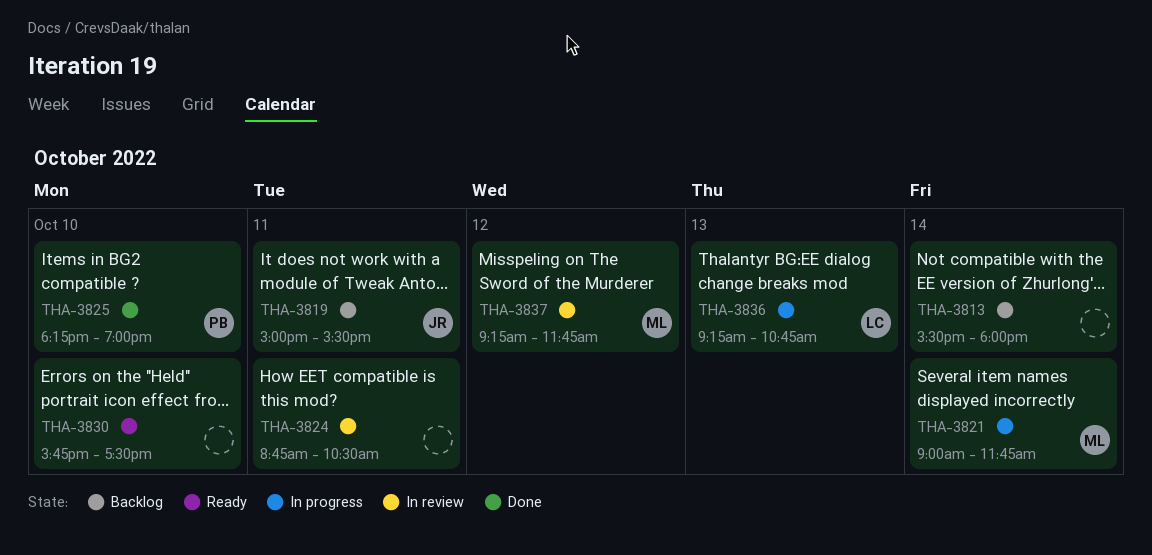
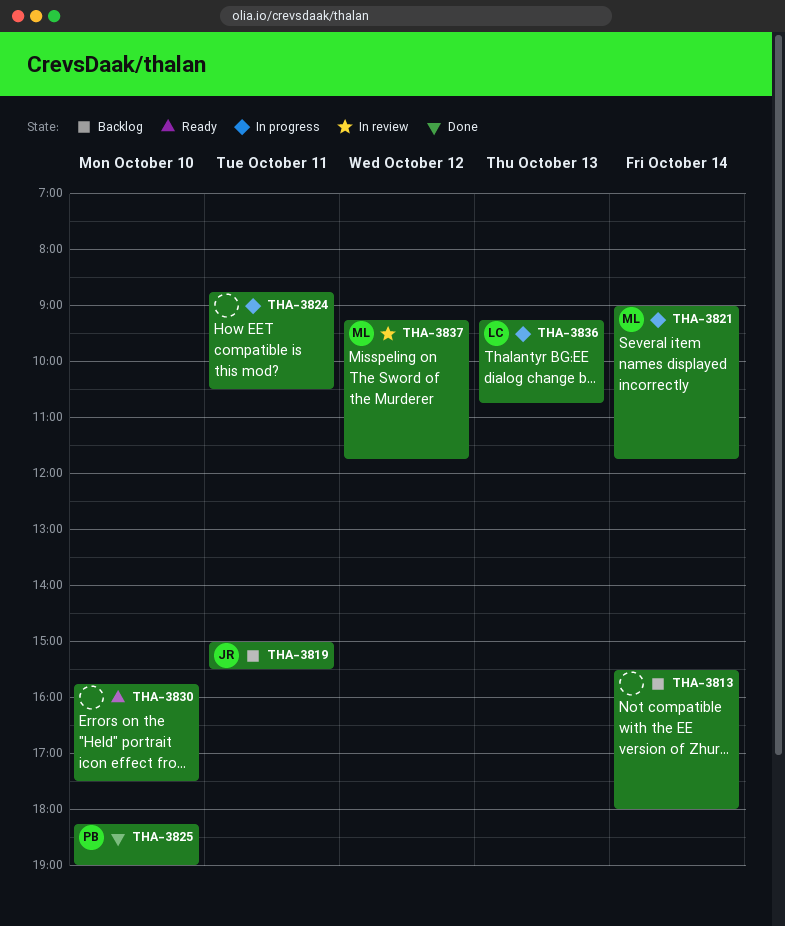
THA-3824, status: In review -> In progress

